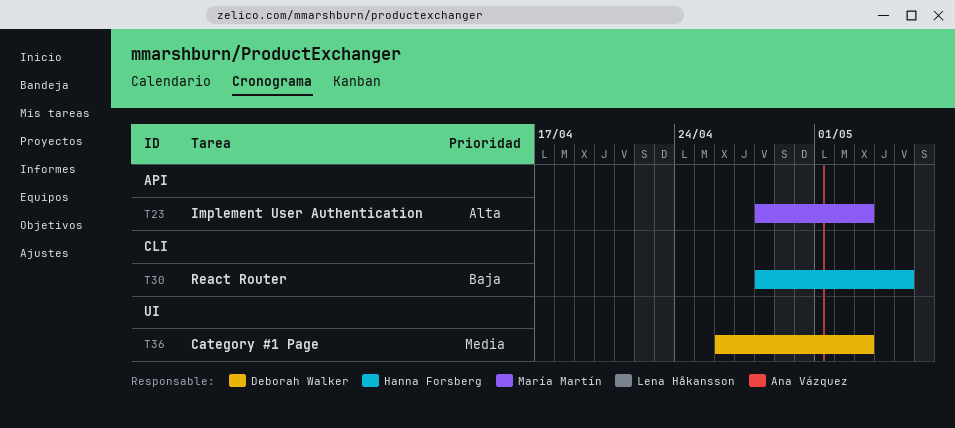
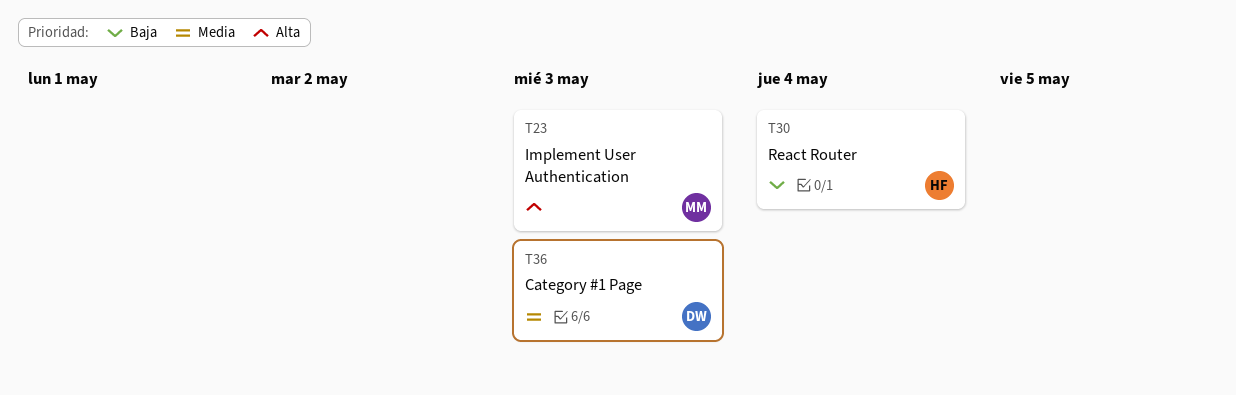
T30, due: May 5 -> May 4

